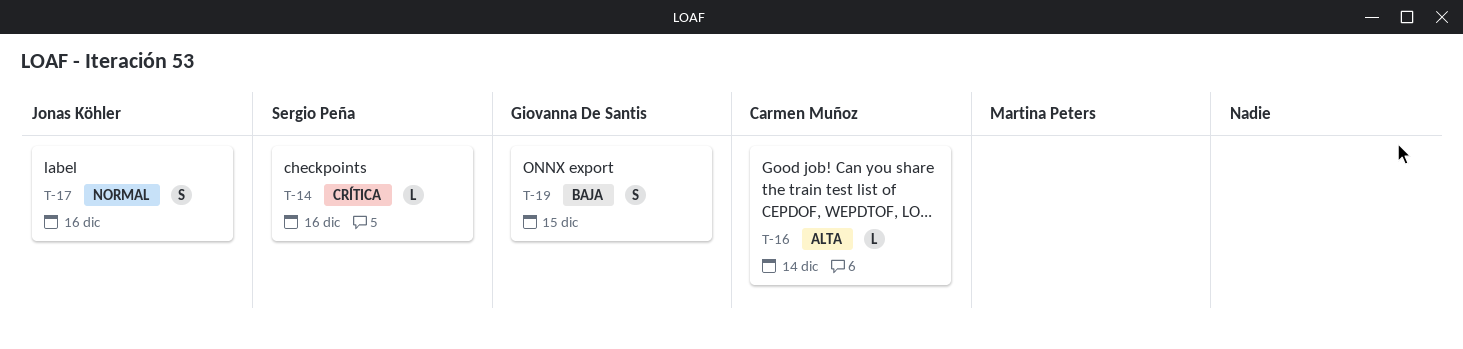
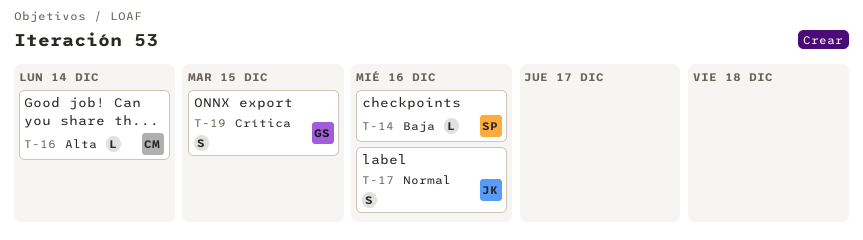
T-14, priority: Crítica -> Baja
T-19, priority: Baja -> Crítica

